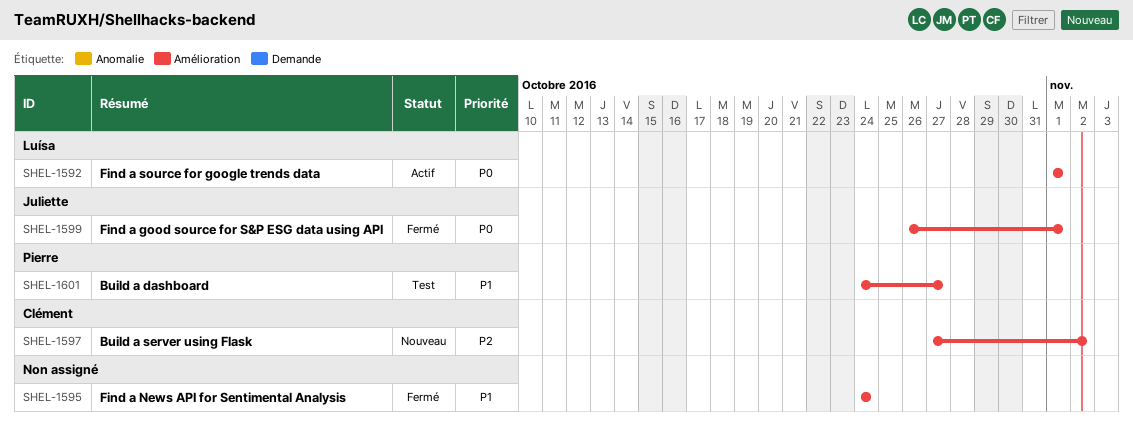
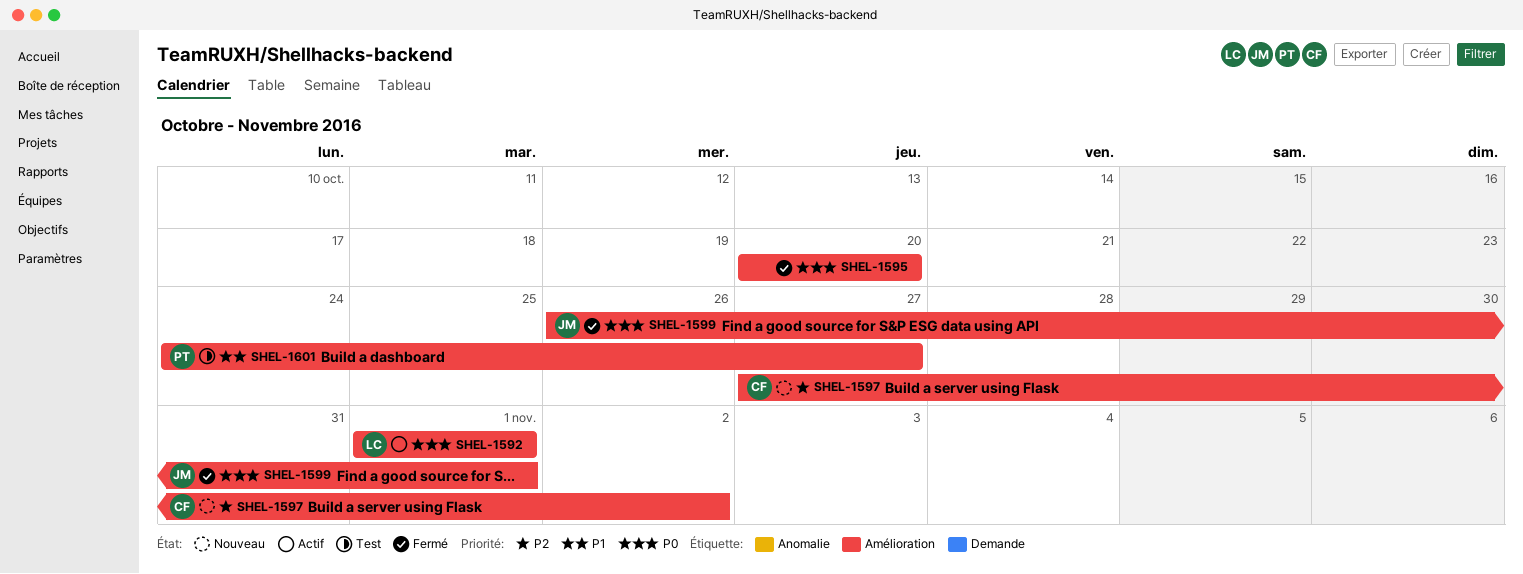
SHEL-1595, priority: P1 -> P0
SHEL-1595, start: Oct 24 -> Oct 20
SHEL-1595, due: Oct 24 -> Oct 20

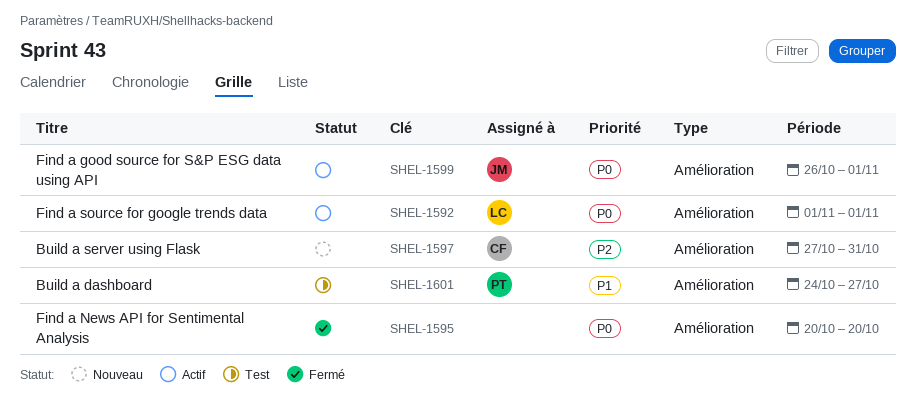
SHEL-1597, due: Nov 2 -> Oct 31
SHEL-1599, status: Fermé -> Actif

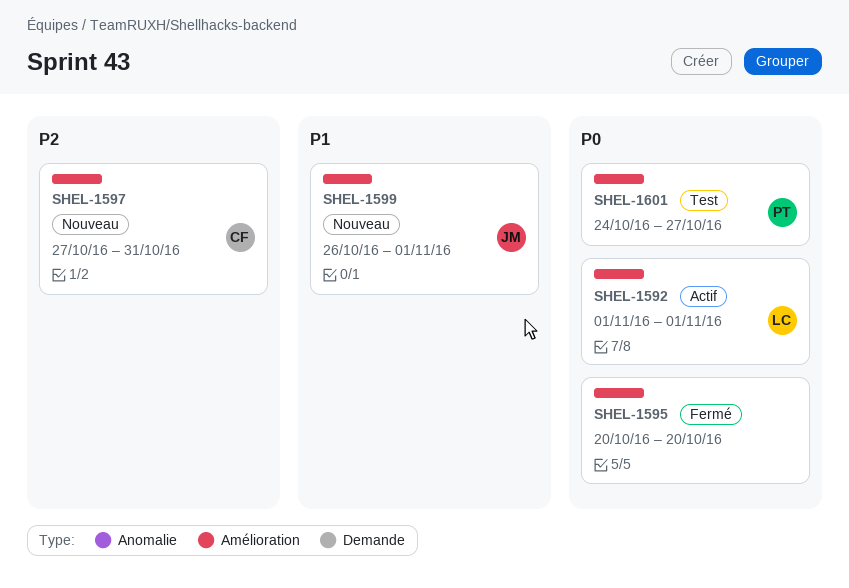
SHEL-1599, status: Actif -> Nouveau
SHEL-1599, priority: P0 -> P1
SHEL-1601, priority: P1 -> P0

